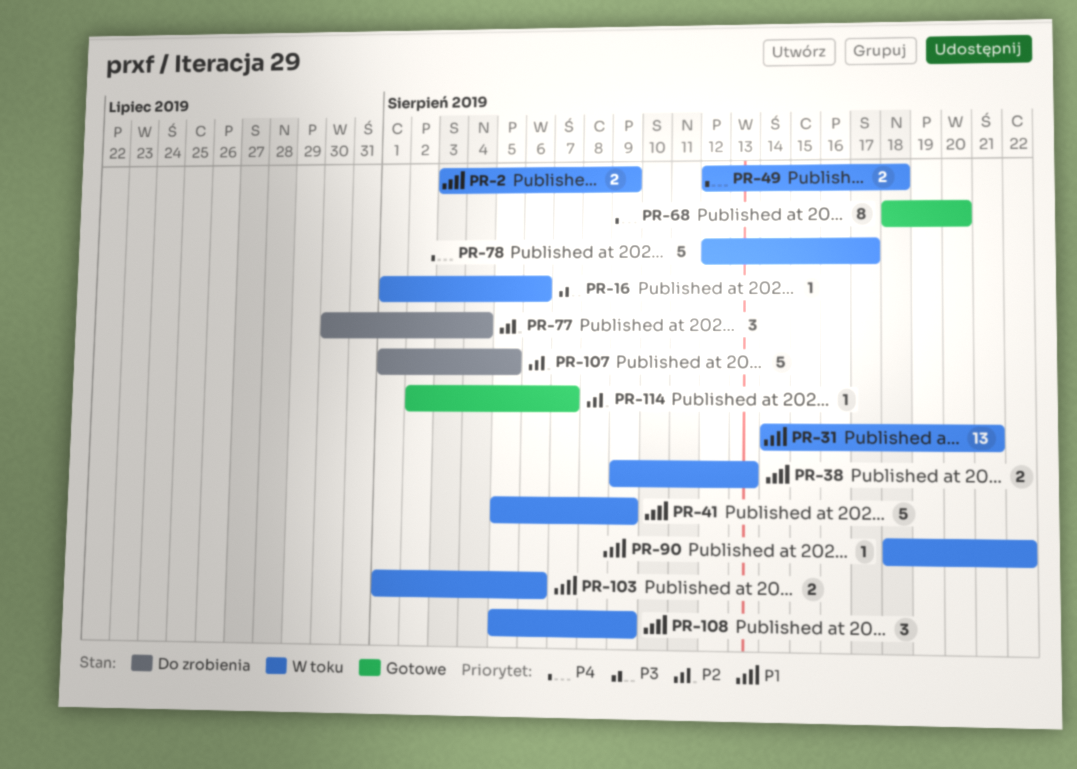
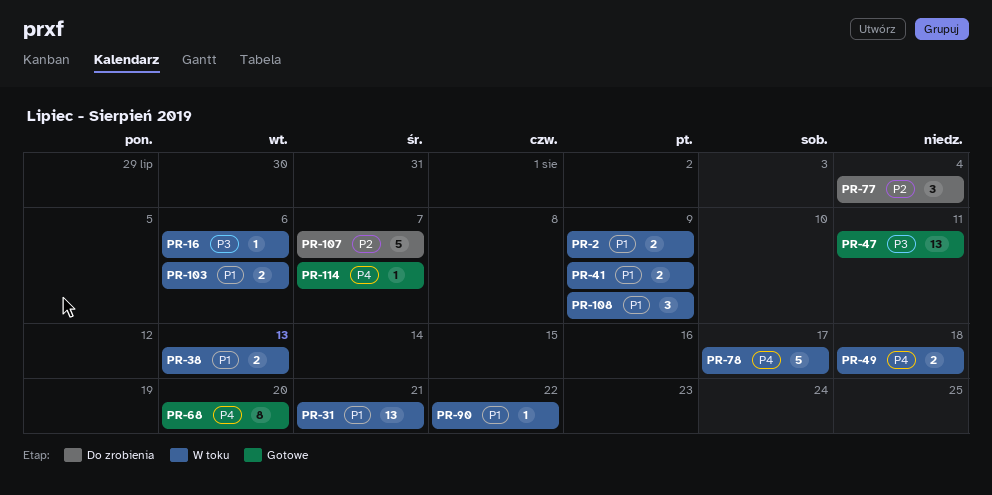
PR-41, estimate: 5 -> 2
PR-47: none -> present
PR-107, due: Aug 5 -> Aug 7
PR-114, priority: P2 -> P4

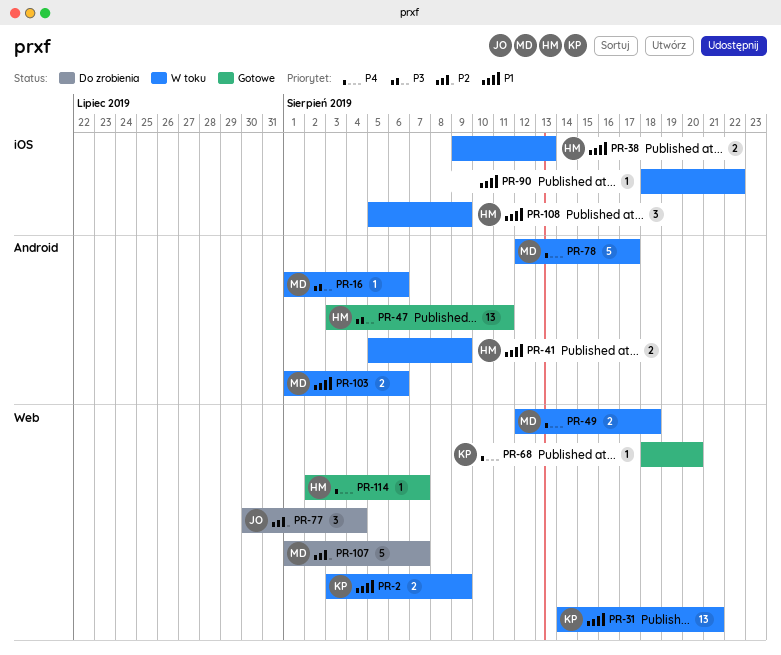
PR-68, estimate: 8 -> 1

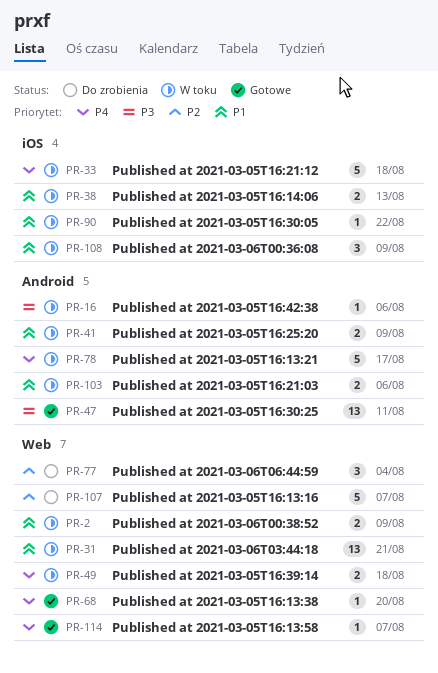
PR-33: none -> present

